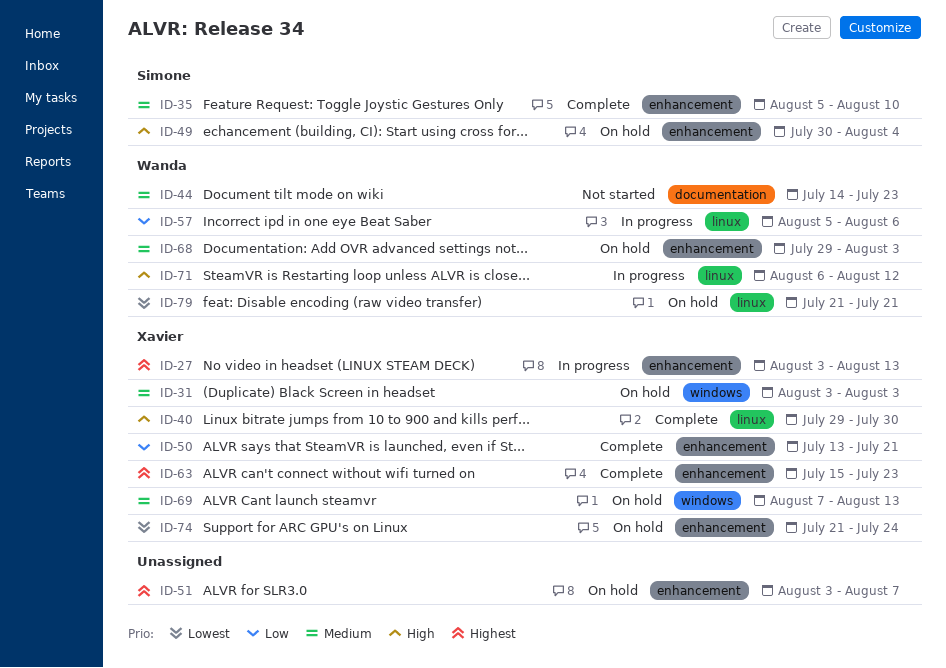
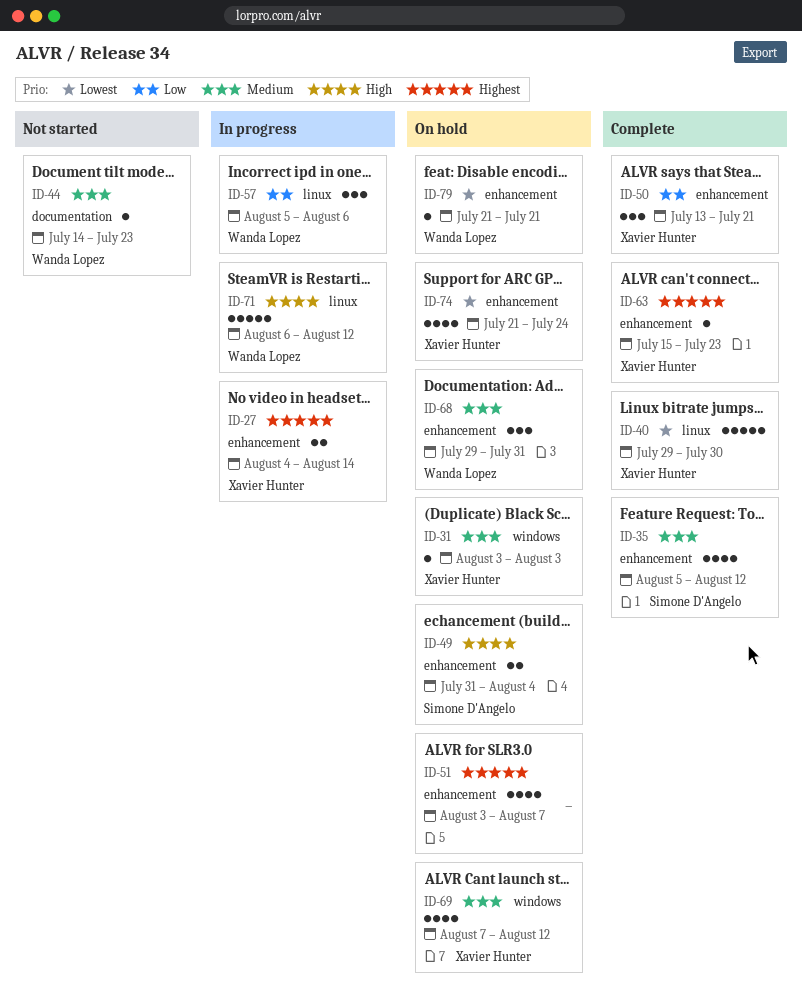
ID-27, start: Aug 3 -> Aug 4
ID-27, due: Aug 13 -> Aug 14
ID-35, due: Aug 10 -> Aug 12
ID-40, priority: High -> Lowest
ID-49, start: Jul 30 -> Jul 31
ID-68, due: Aug 3 -> Jul 31
ID-69, due: Aug 13 -> Aug 12
ID-79, label: linux -> enhancement

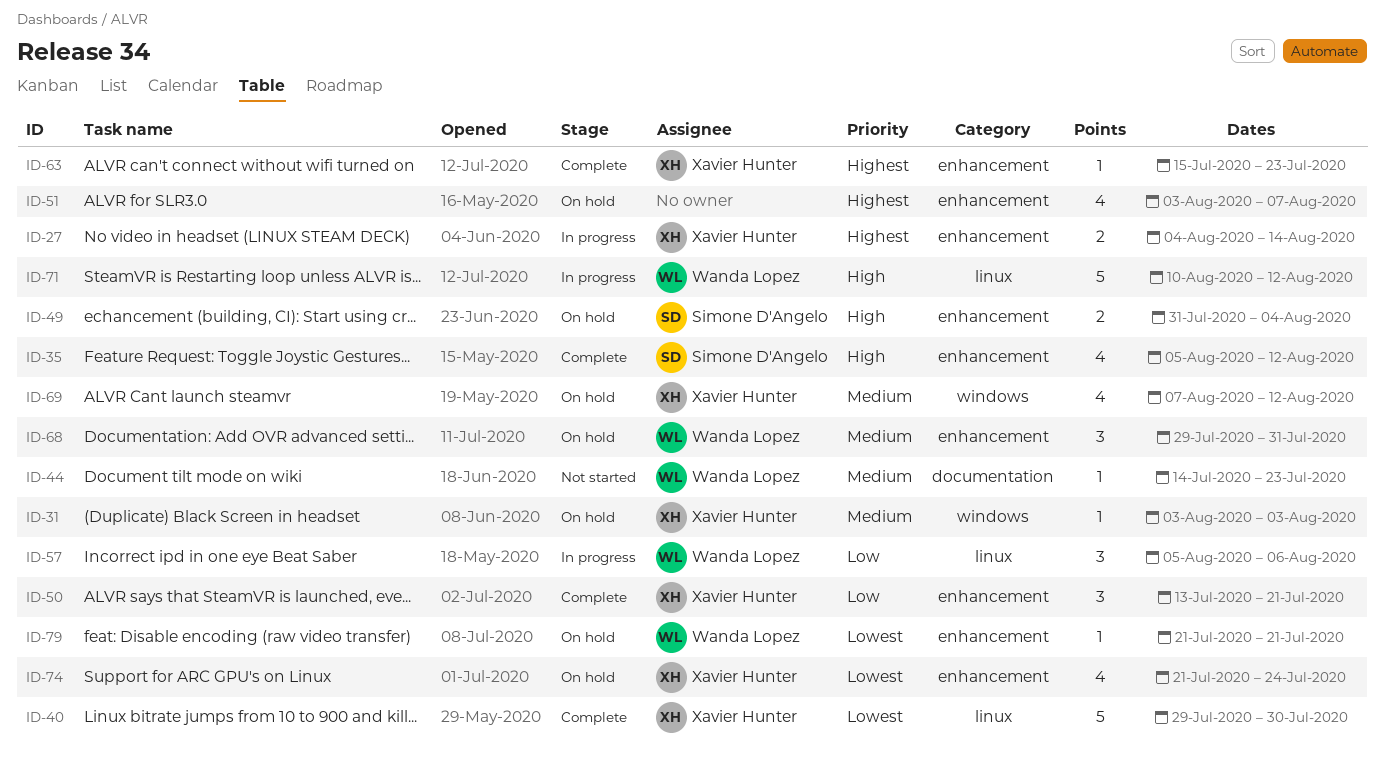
ID-35, priority: Medium -> High
ID-71, start: Aug 6 -> Aug 10

